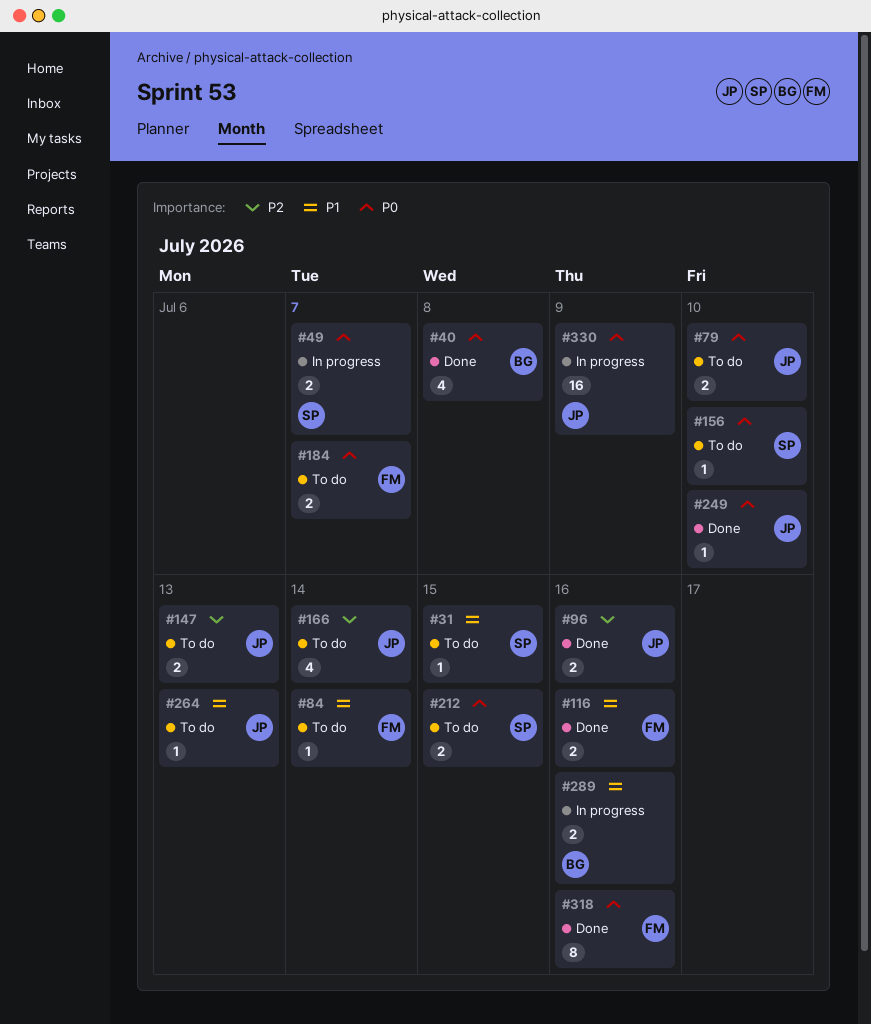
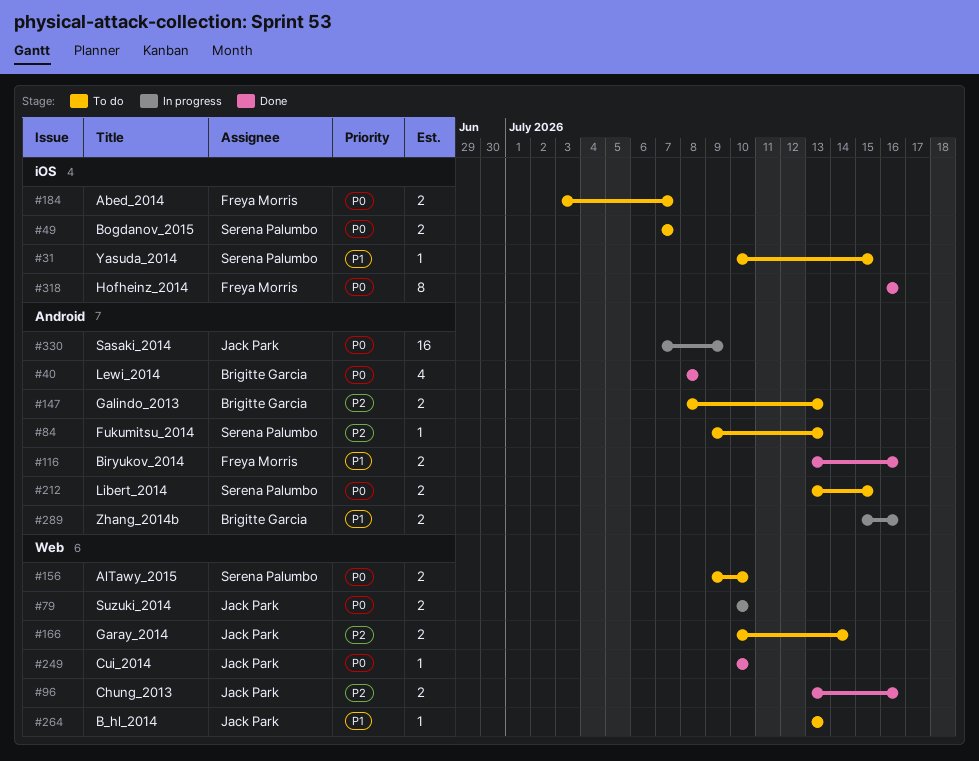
#49, status: In progress -> To do
#79, status: To do -> In progress
#84, owner: Freya Morris -> Serena Palumbo
#84, priority: P1 -> P2
#84, due: Jul 14 -> Jul 13
#147, owner: Jack Park -> Brigitte Garcia
#156, estimate: 1 -> 2
#166, estimate: 4 -> 2

